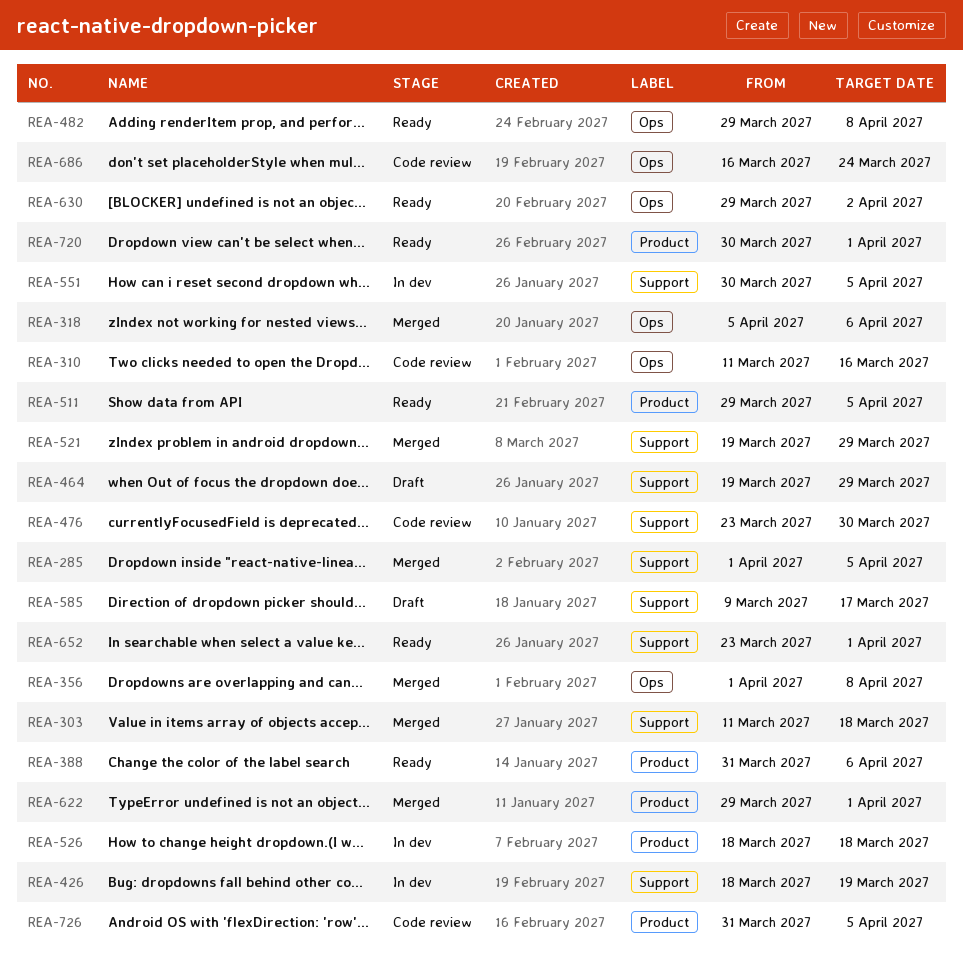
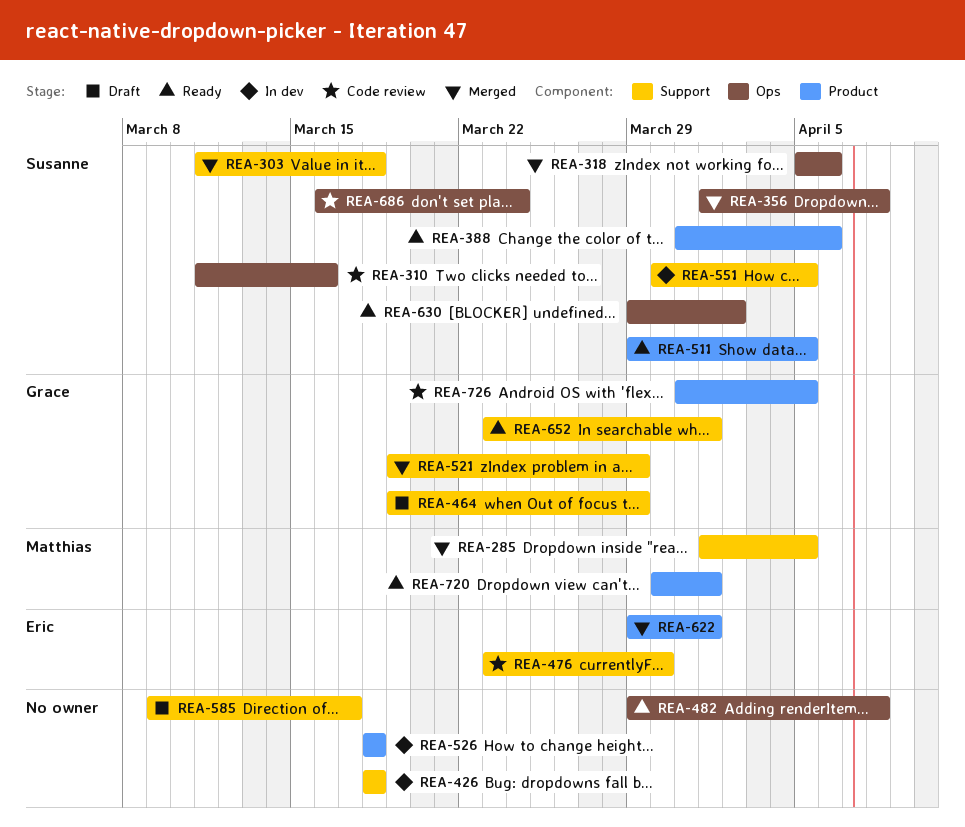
REA-426, due: Mar 19 -> Mar 18

